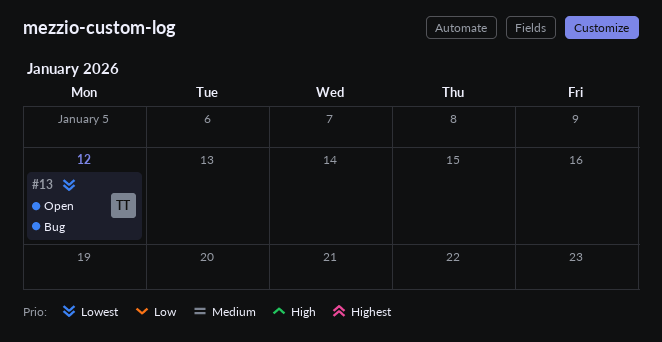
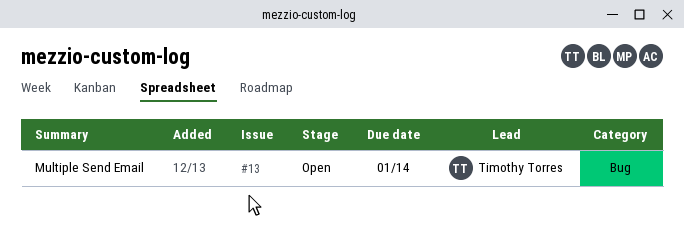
#13, due: Jan 12 -> Jan 14

